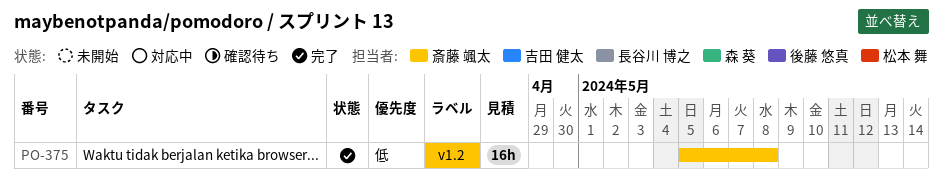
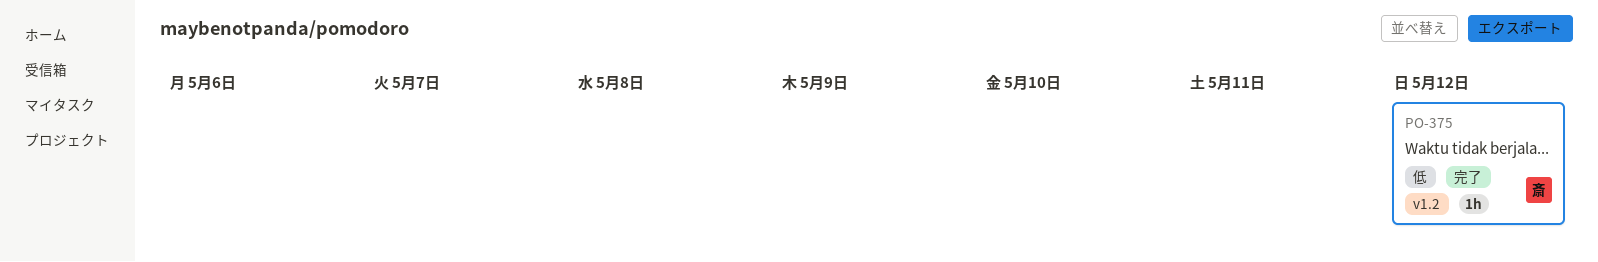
PO-375, estimate: 16h -> 1h
PO-375, due: May 8 -> May 12

